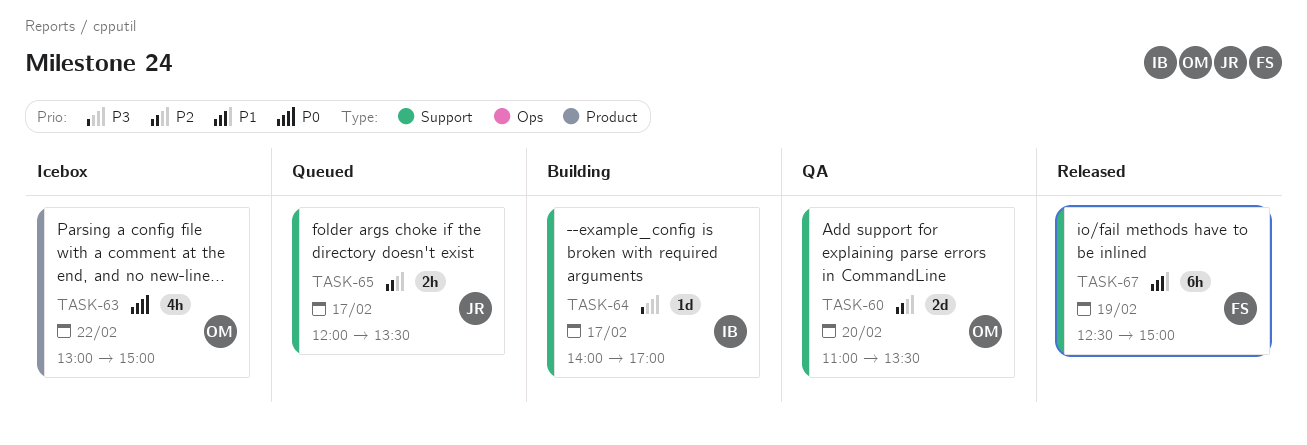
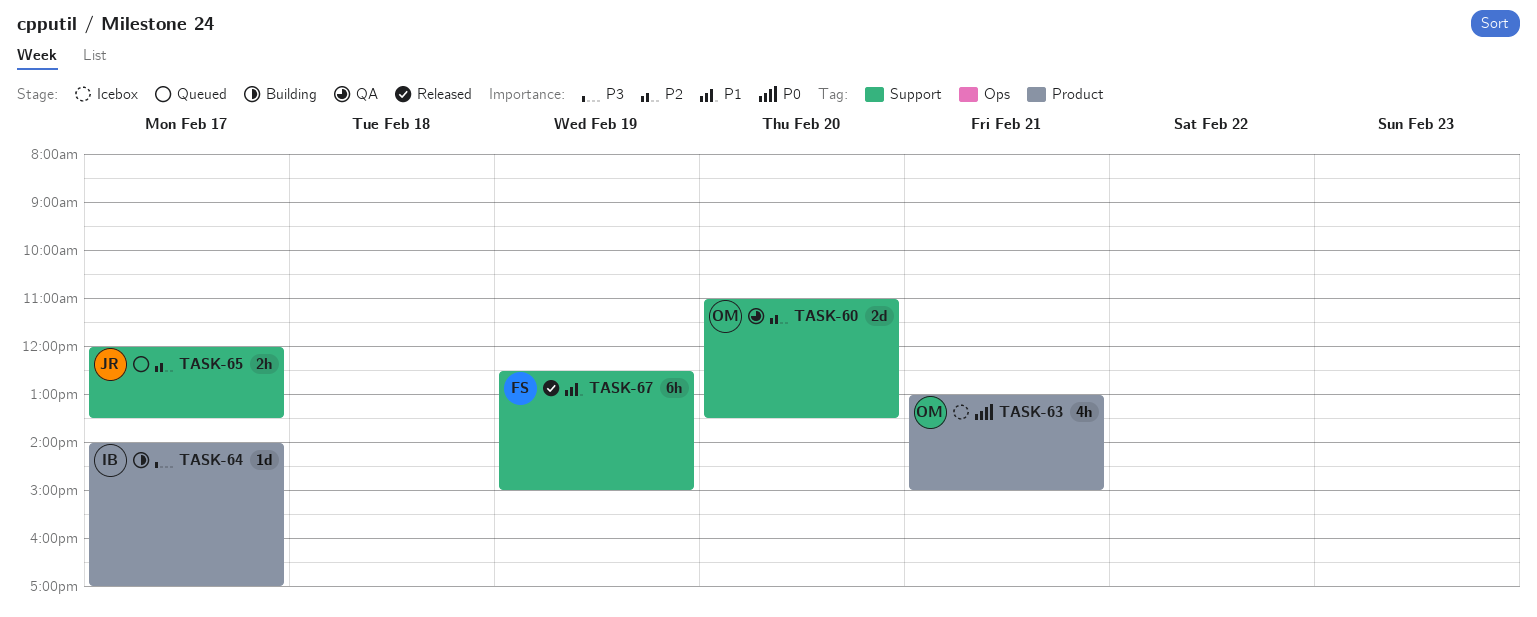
TASK-63, day: Feb 22 -> Feb 21
TASK-64, label: Support -> Product

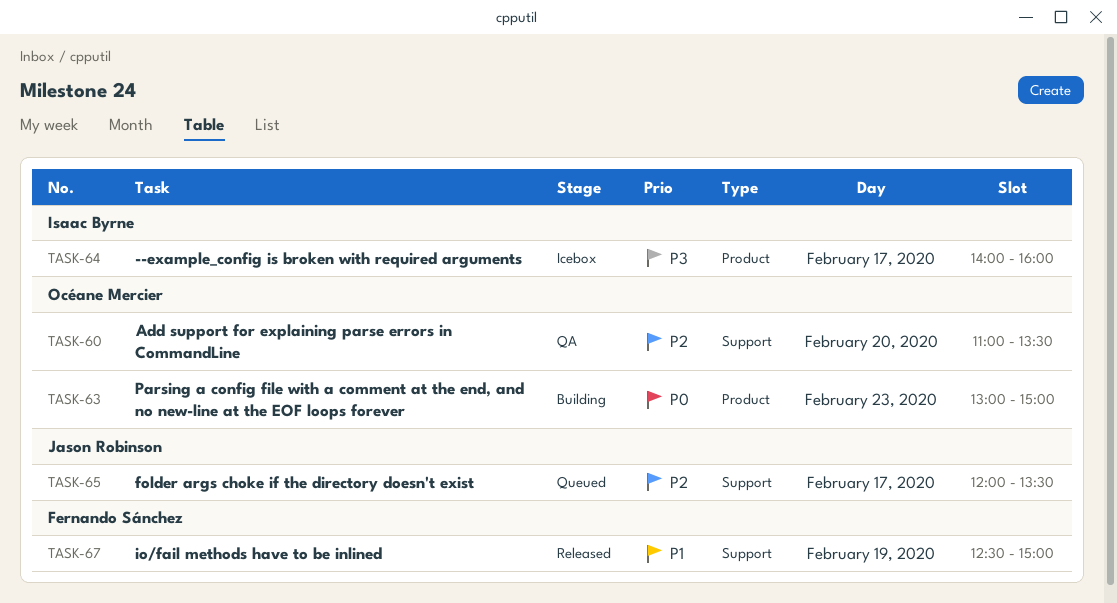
TASK-63, status: Icebox -> Building
TASK-63, day: Feb 21 -> Feb 23
TASK-64, status: Building -> Icebox
TASK-64, ends: 17:00 -> 16:00

